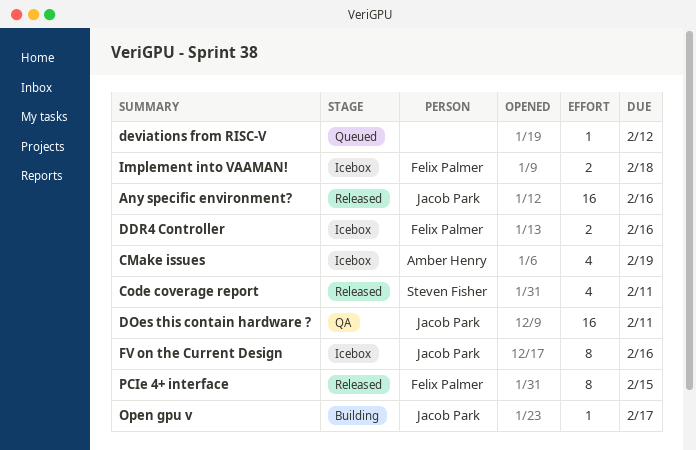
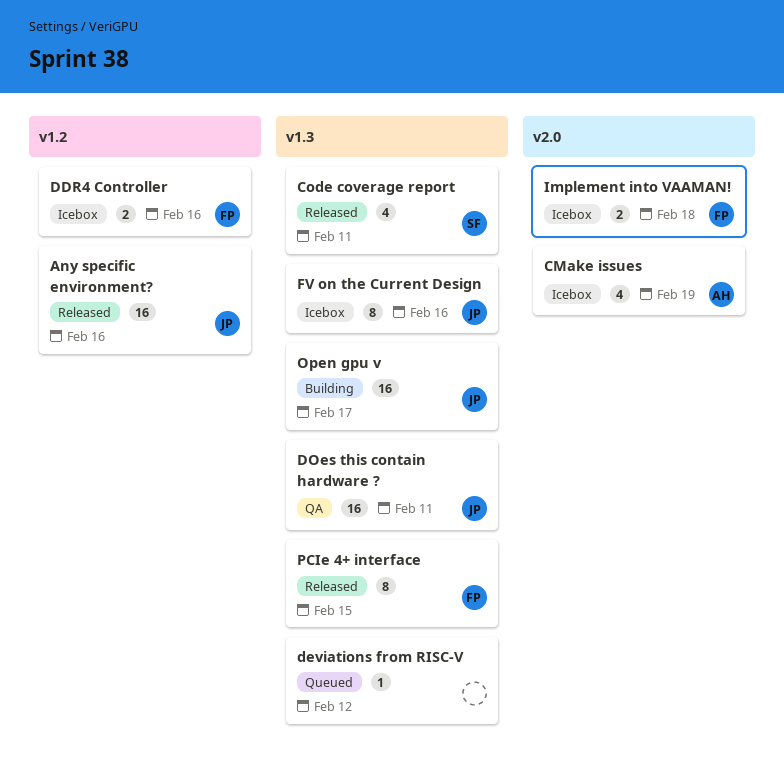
Open gpu v, estimate: 1 -> 16

